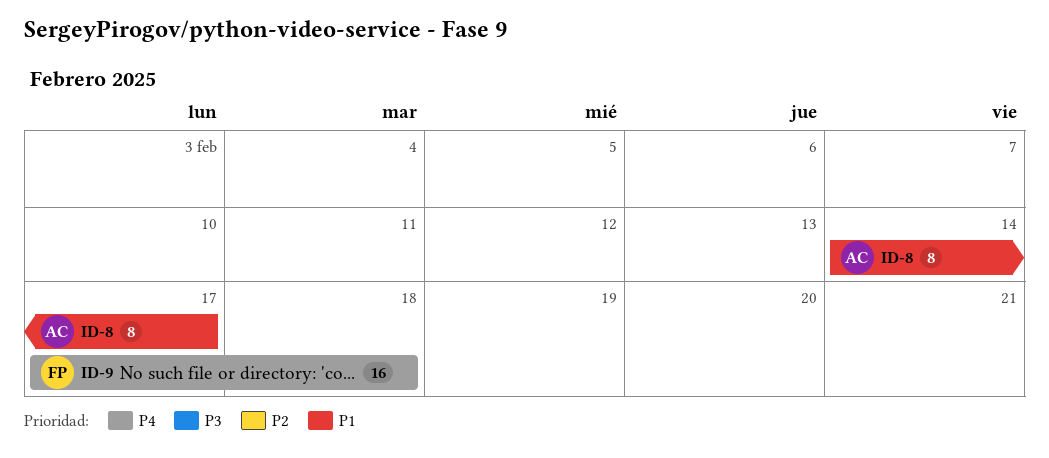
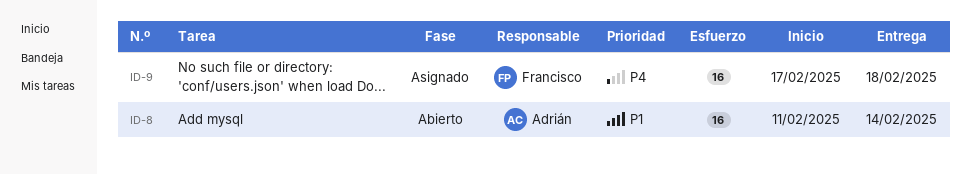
ID-8, estimate: 8 -> 16
ID-8, start: Feb 14 -> Feb 11
ID-8, due: Feb 17 -> Feb 14

